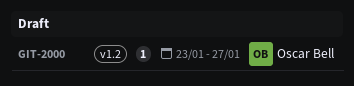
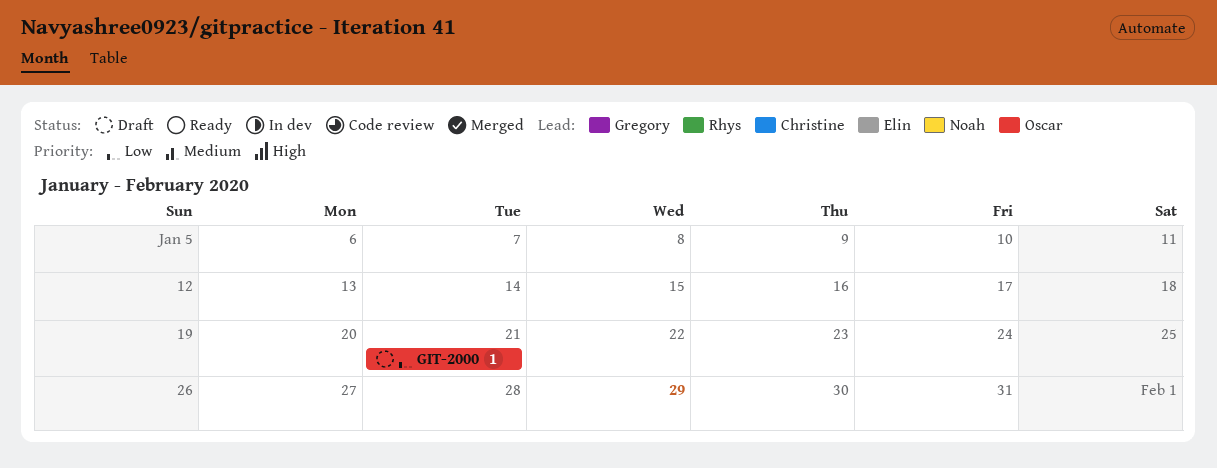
GIT-2000, start: Jan 23 -> Jan 21
GIT-2000, due: Jan 27 -> Jan 21

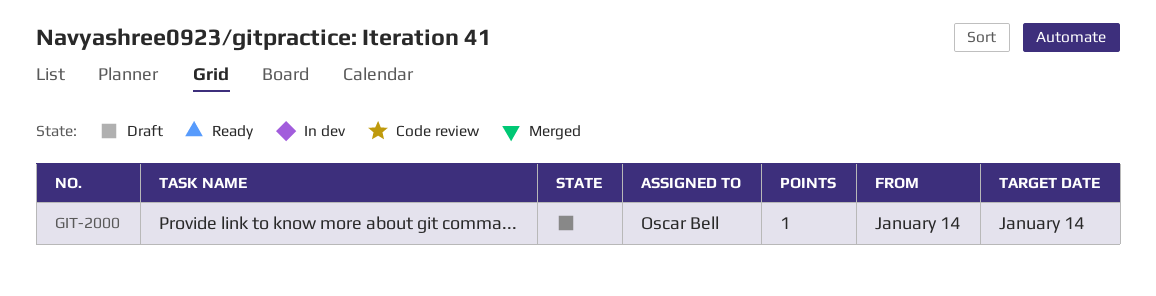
GIT-2000, start: Jan 21 -> Jan 14
GIT-2000, due: Jan 21 -> Jan 14

